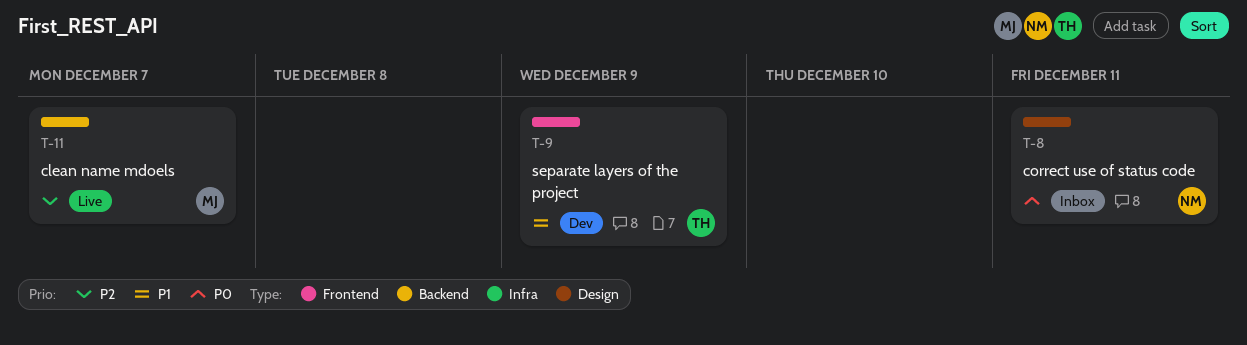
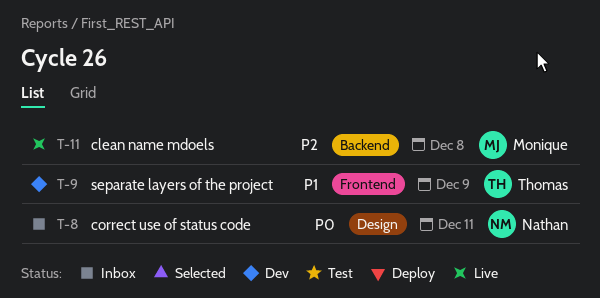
T-11, due: Dec 7 -> Dec 8

